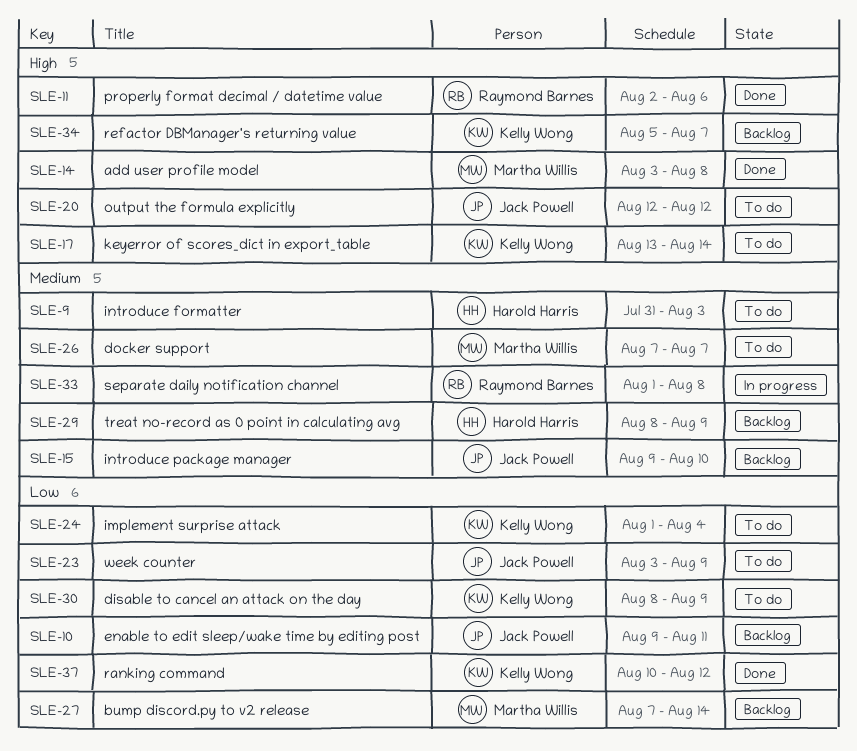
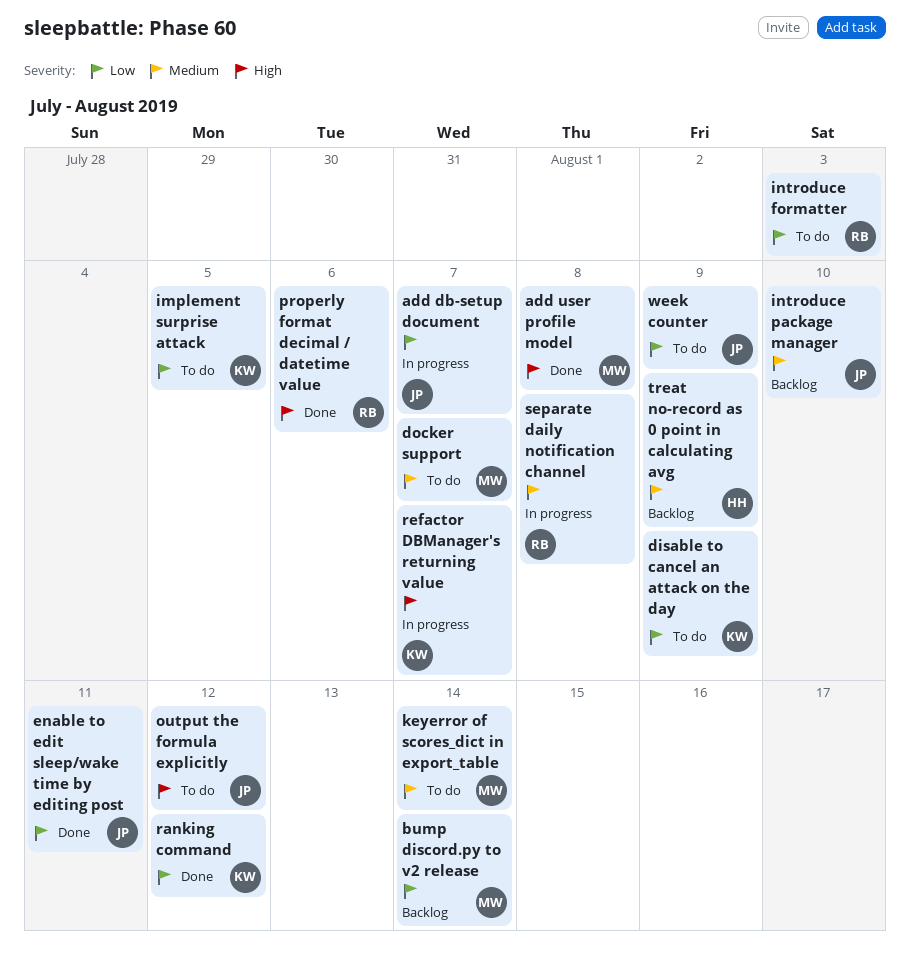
add db-setup document: none -> present
enable to edit sleep/wake time by editing post, status: Backlog -> Done
implement surprise attack, due: Aug 4 -> Aug 5
introduce formatter, owner: Harold Harris -> Raymond Barnes
introduce formatter, priority: Medium -> Low
keyerror of scores_dict in export_table, owner: Kelly Wong -> Martha Willis
keyerror of scores_dict in export_table, priority: High -> Medium
refactor DBManager's returning value, status: Backlog -> In progress

